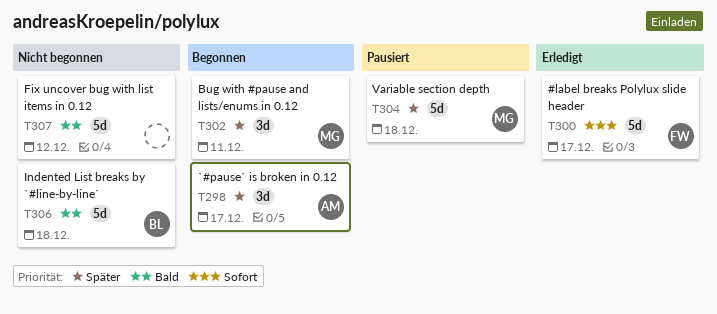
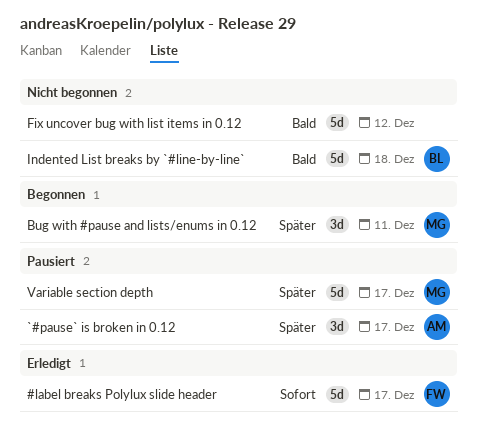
`#pause` is broken in 0.12, status: Begonnen -> Pausiert
Variable section depth, due: Dec 18 -> Dec 17

